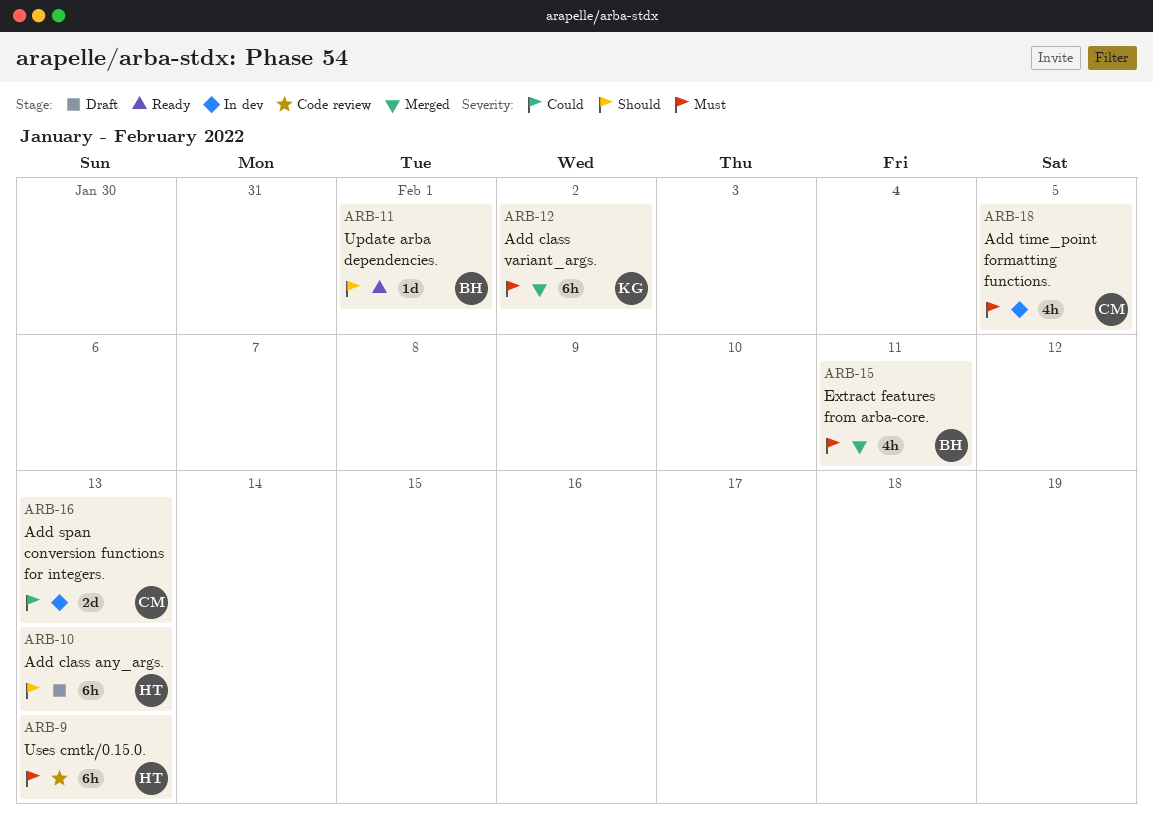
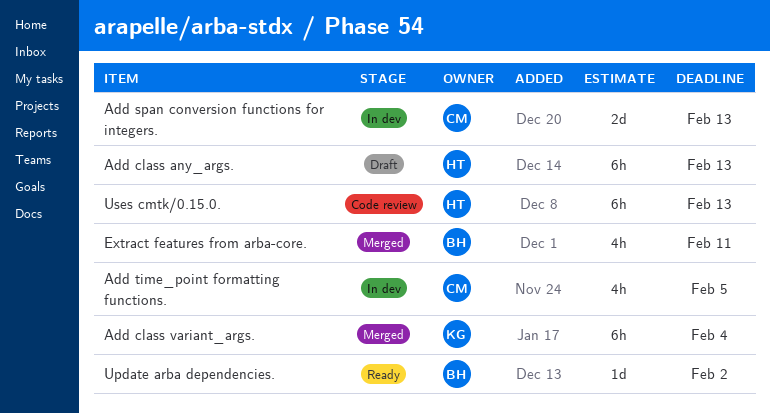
Add class variant_args., due: Feb 2 -> Feb 4
Update arba dependencies., due: Feb 1 -> Feb 2

